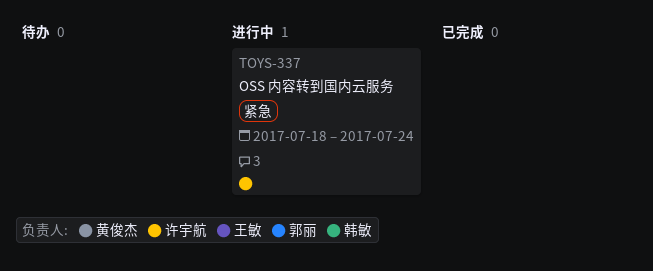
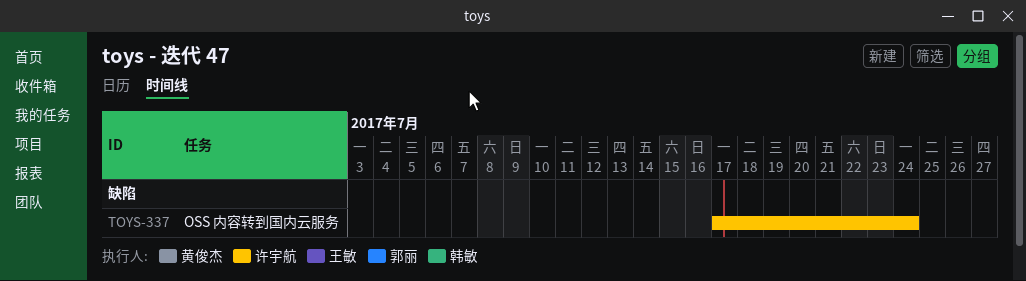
TOYS-337, start: Jul 18 -> Jul 17

